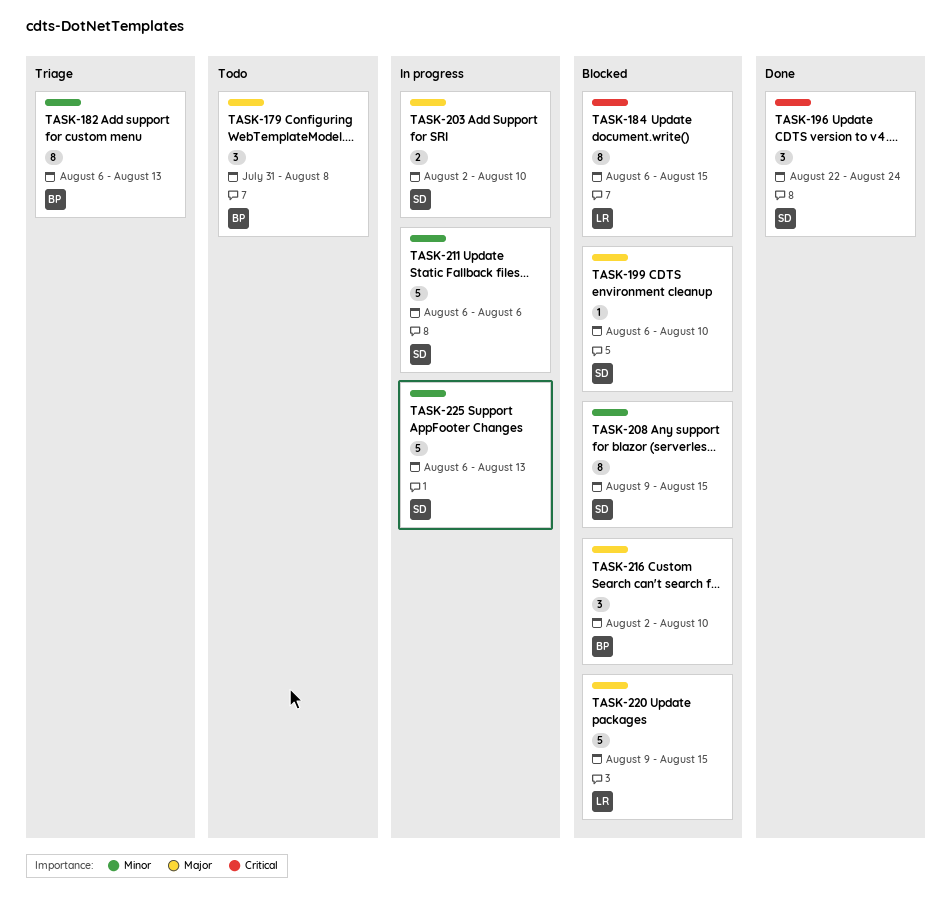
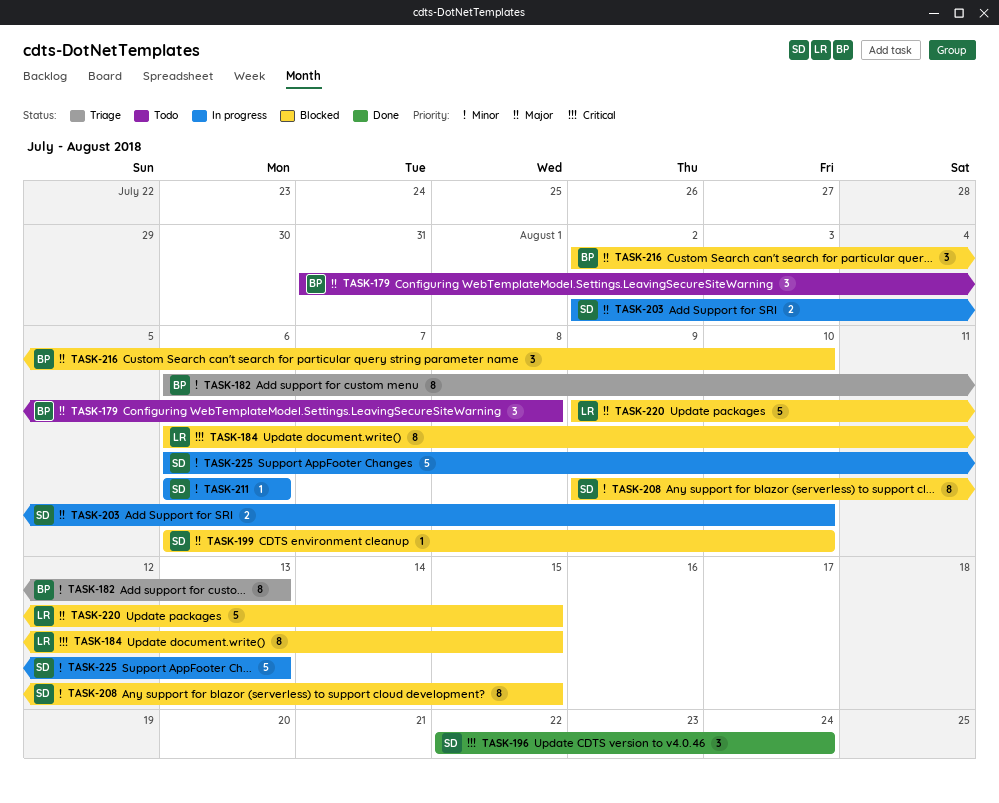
TASK-211, estimate: 5 -> 1

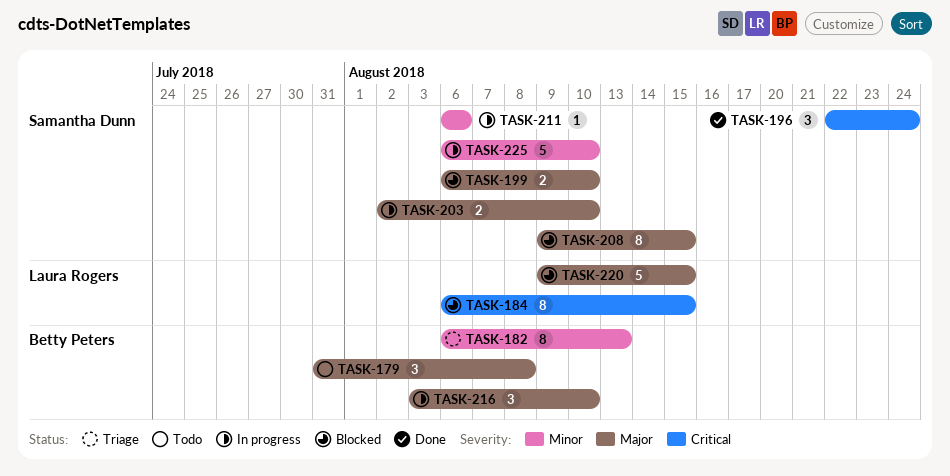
TASK-199, estimate: 1 -> 2
TASK-208, priority: Minor -> Major
TASK-216, status: Blocked -> In progress
TASK-216, start: Aug 2 -> Aug 3
TASK-225, due: Aug 13 -> Aug 10

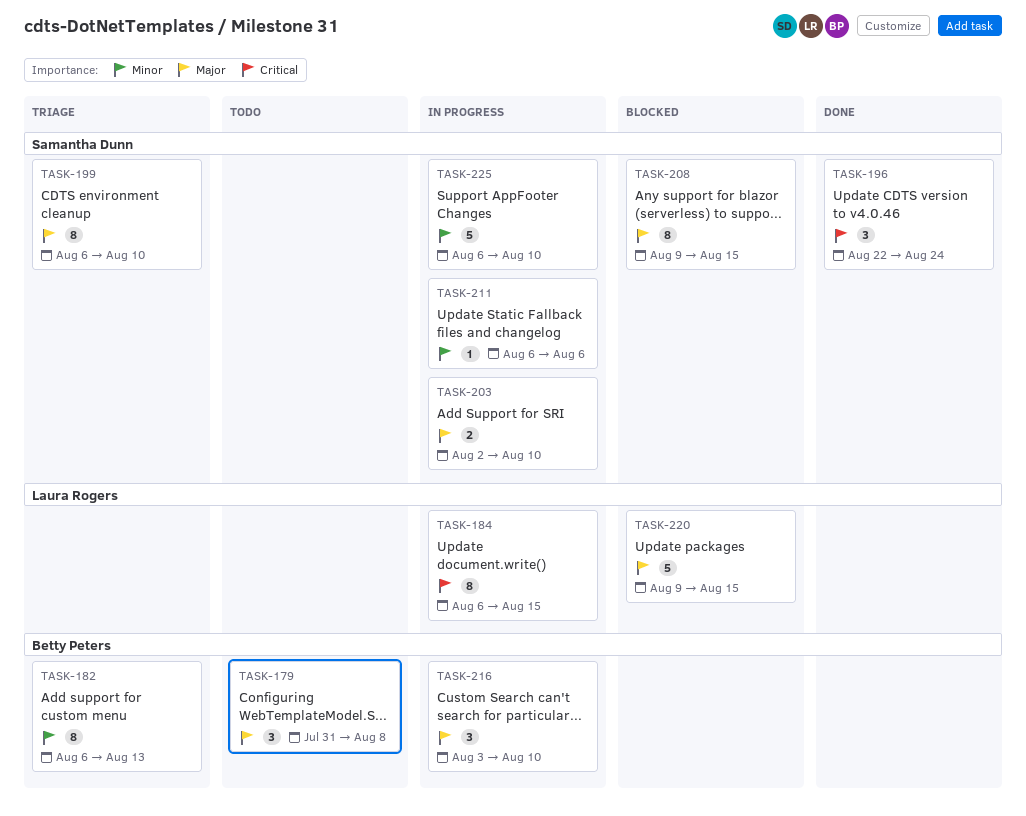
TASK-184, status: Blocked -> In progress
TASK-199, status: Blocked -> Triage
TASK-199, estimate: 2 -> 8

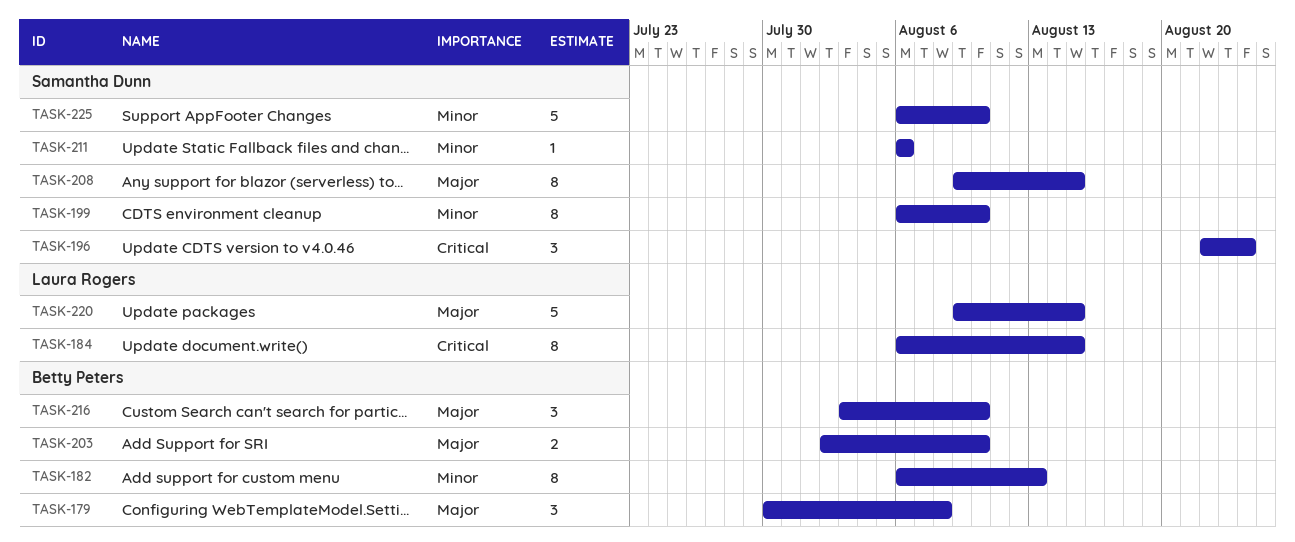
TASK-179, start: Jul 31 -> Jul 30
TASK-199, priority: Major -> Minor
TASK-203, owner: Samantha Dunn -> Betty Peters

